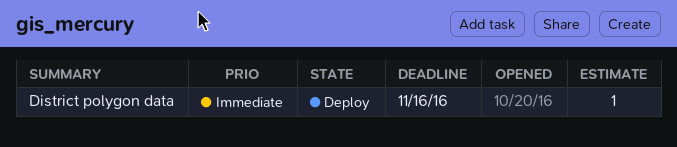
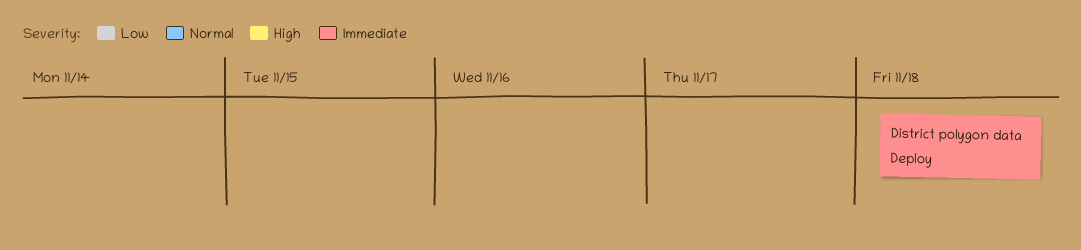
District polygon data, due: Nov 16 -> Nov 18

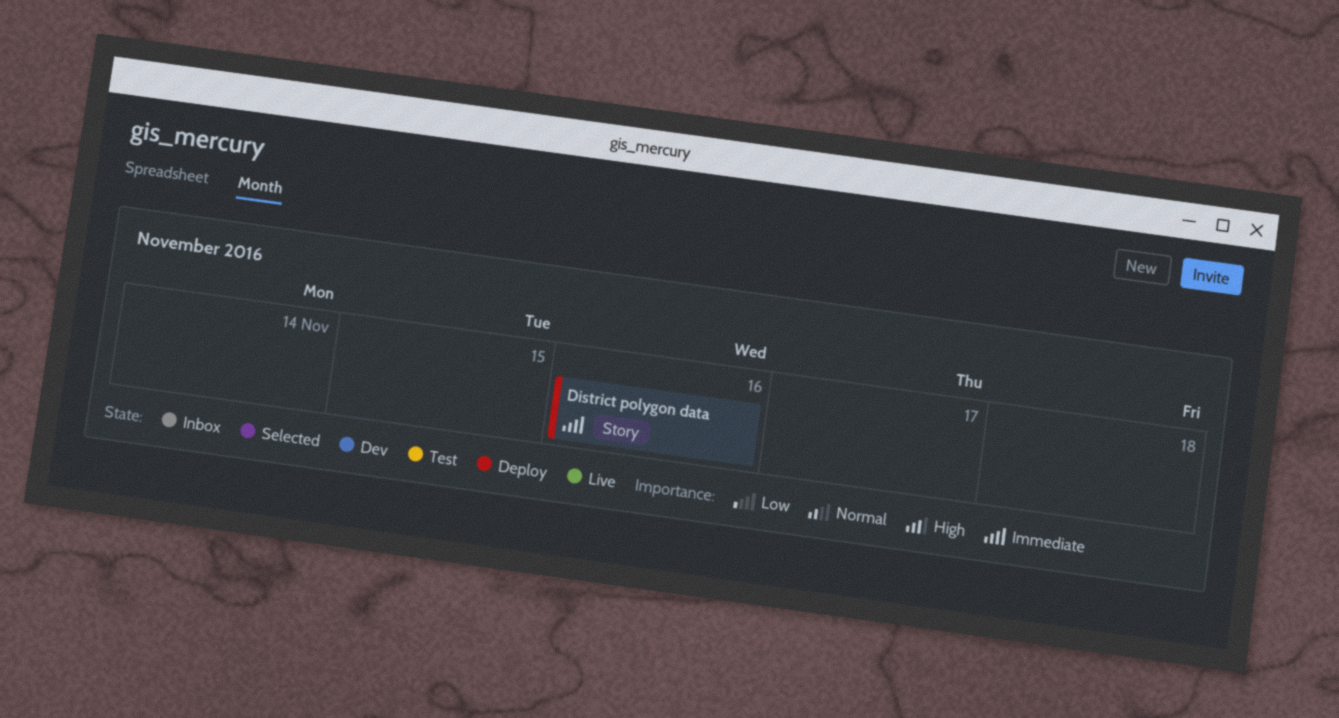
District polygon data, due: Nov 18 -> Nov 16

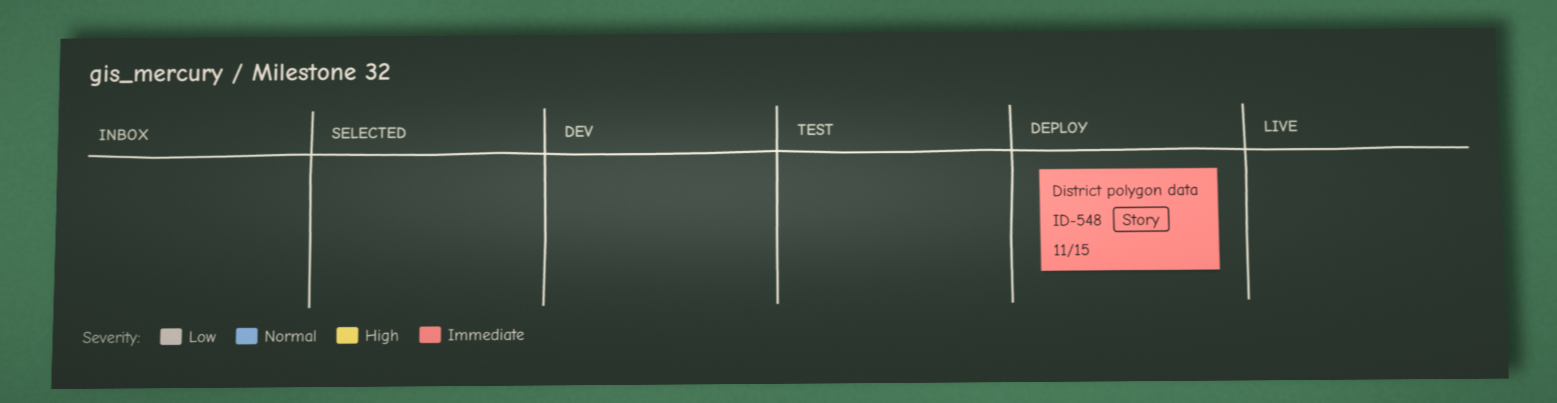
District polygon data, due: Nov 16 -> Nov 15

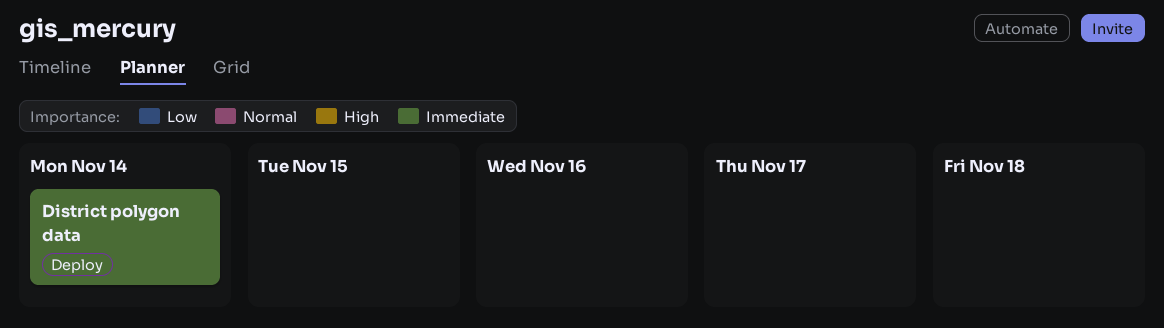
District polygon data, due: Nov 15 -> Nov 14

